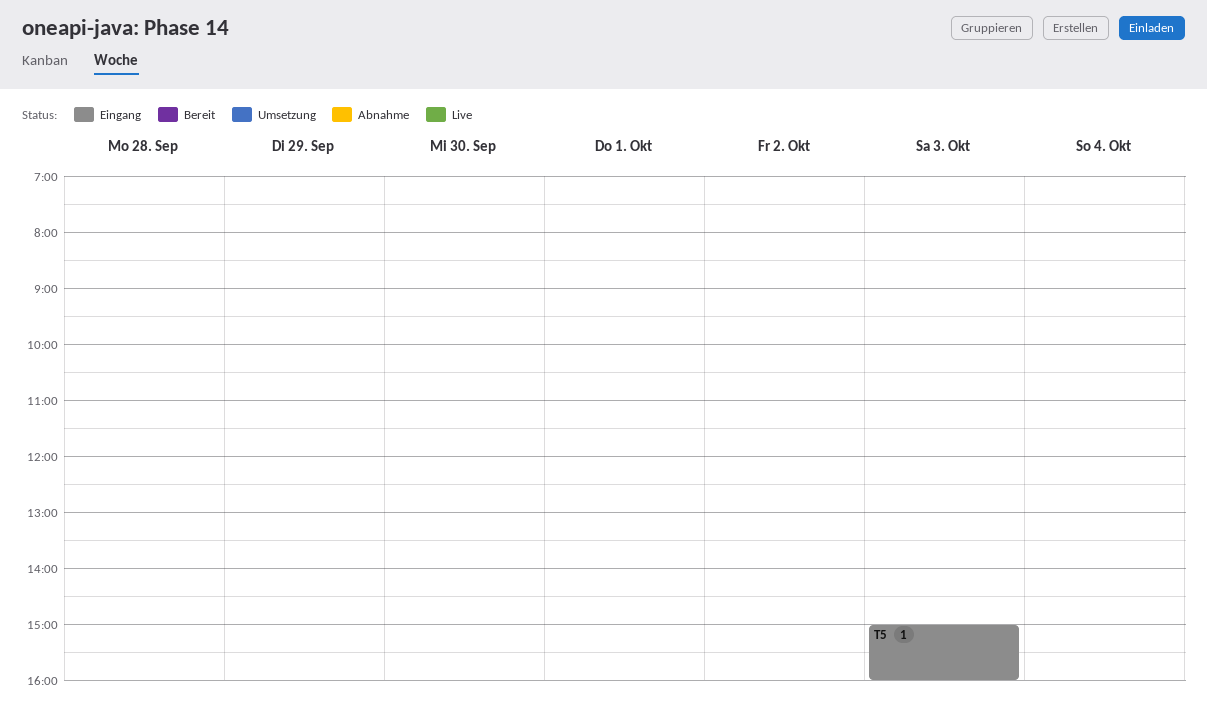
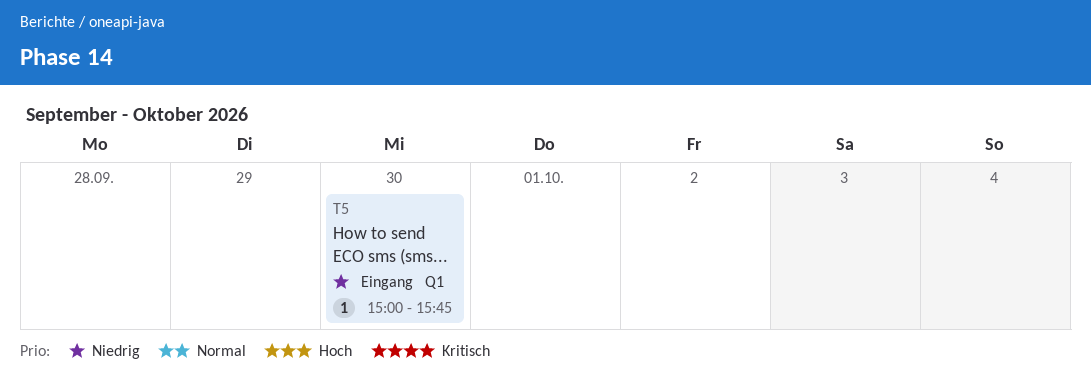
T5, day: Oct 3 -> Sep 30
T5, ends: 16:00 -> 15:45

